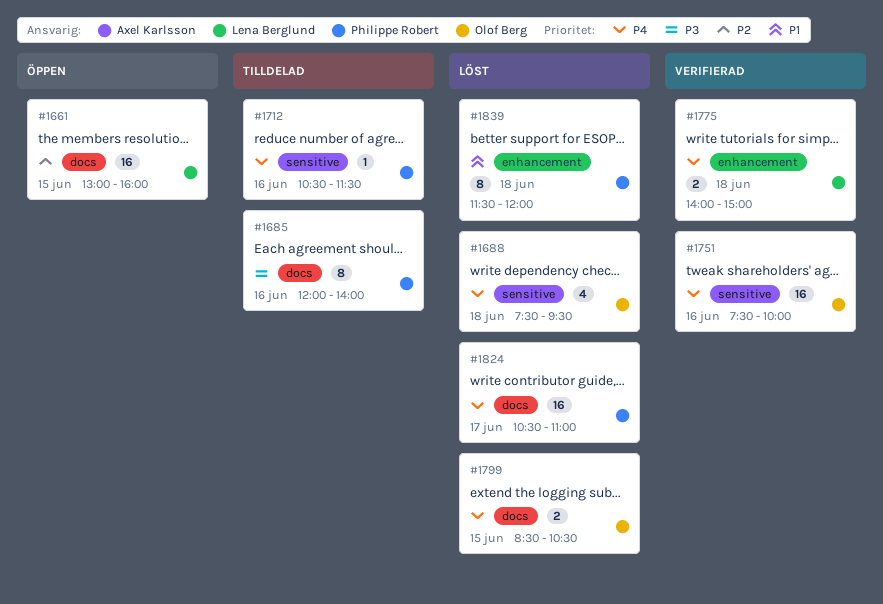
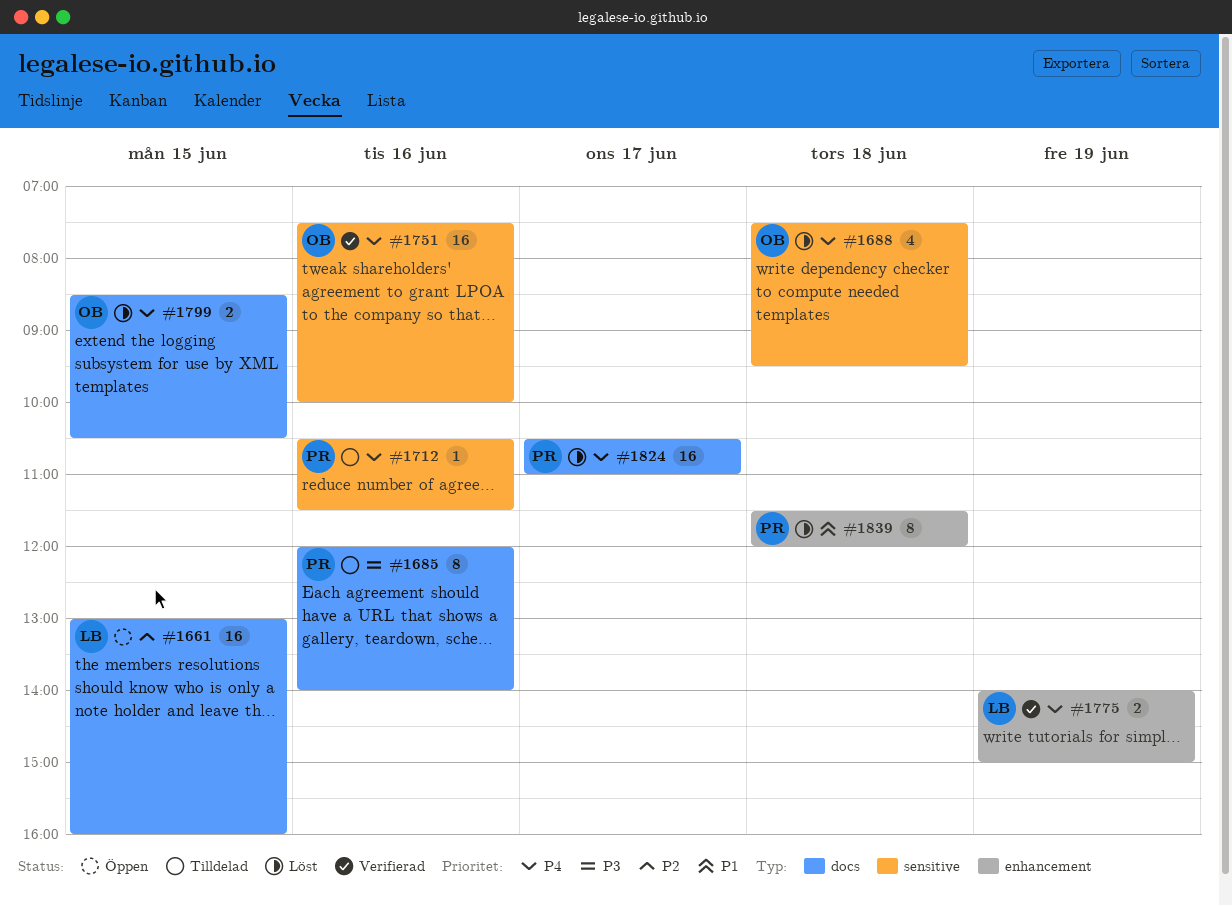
#1775, day: Jun 18 -> Jun 19

